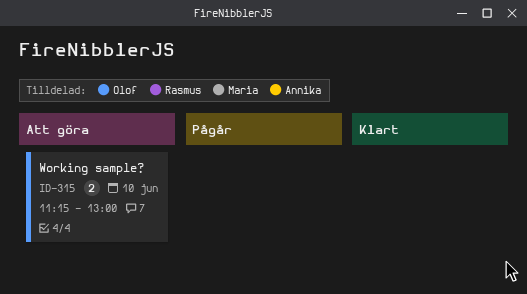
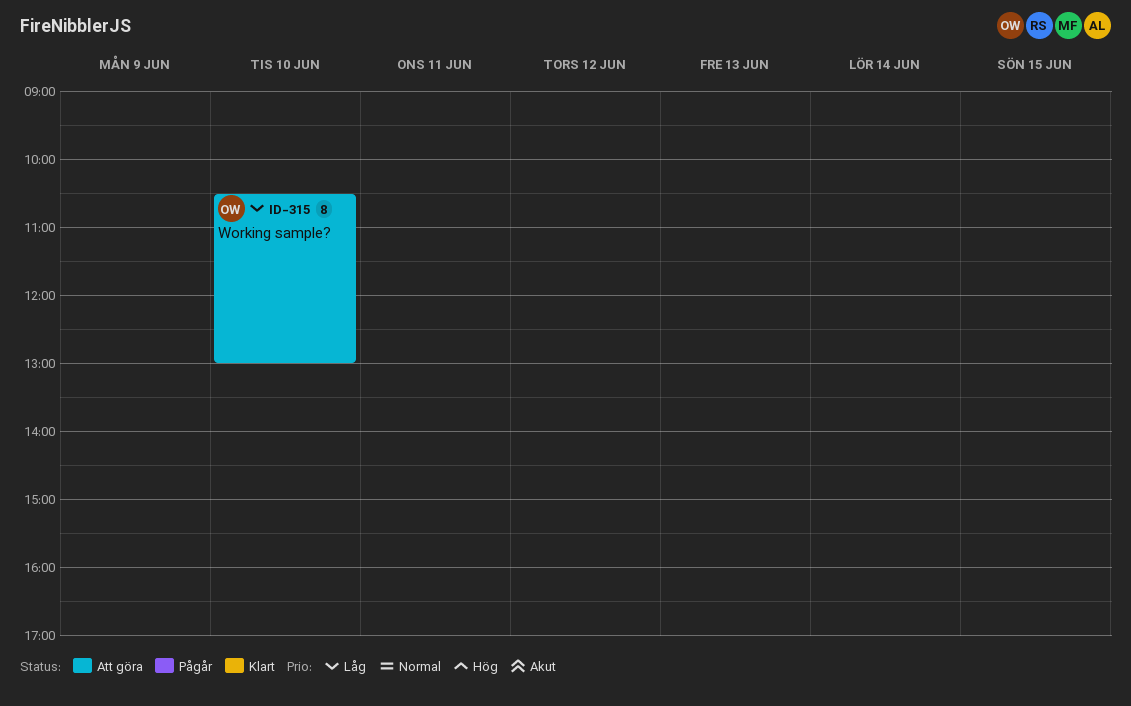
ID-315, estimate: 2 -> 8
ID-315, begins: 11:15 -> 10:30

